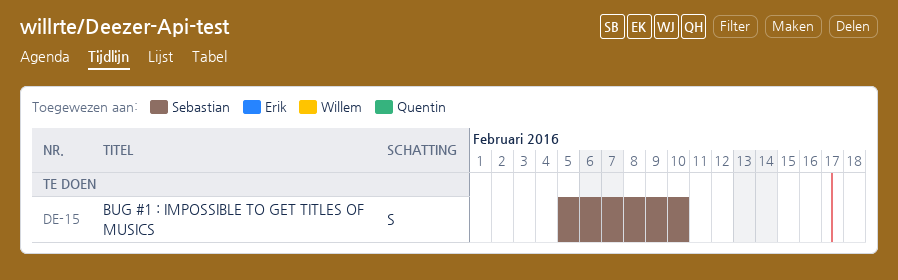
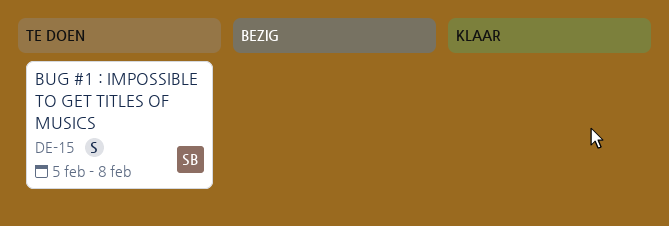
DE-15, due: Feb 10 -> Feb 8

